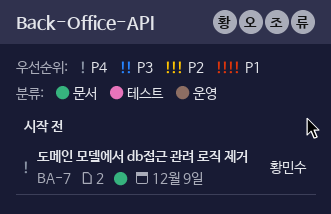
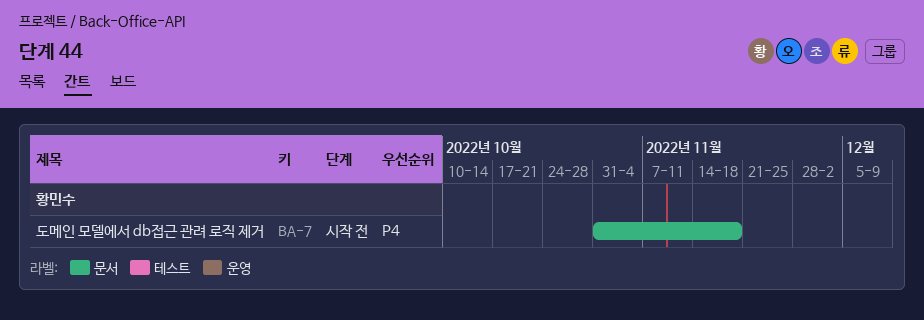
BA-7, due: Dec 9 -> Nov 18

